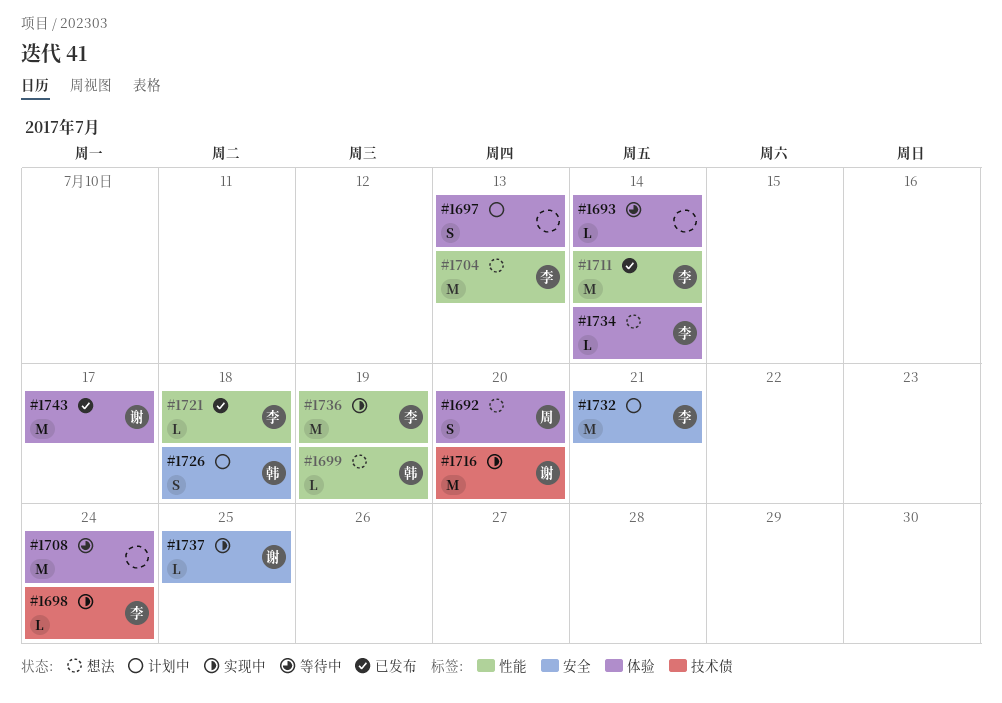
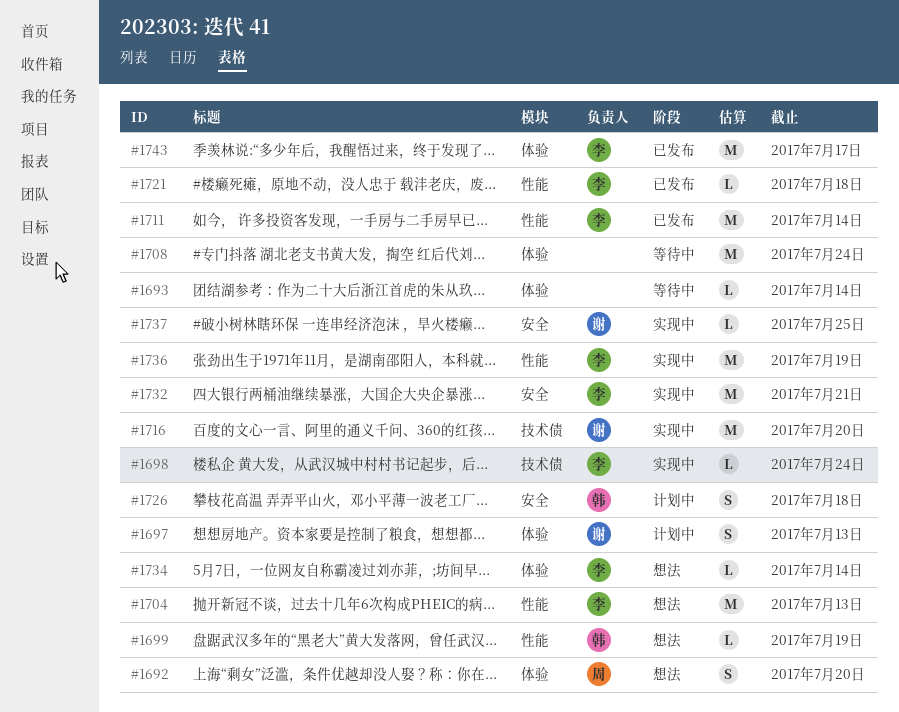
#1697, owner: none -> 谢
#1732, status: 计划中 -> 实现中
#1743, owner: 谢 -> 李

